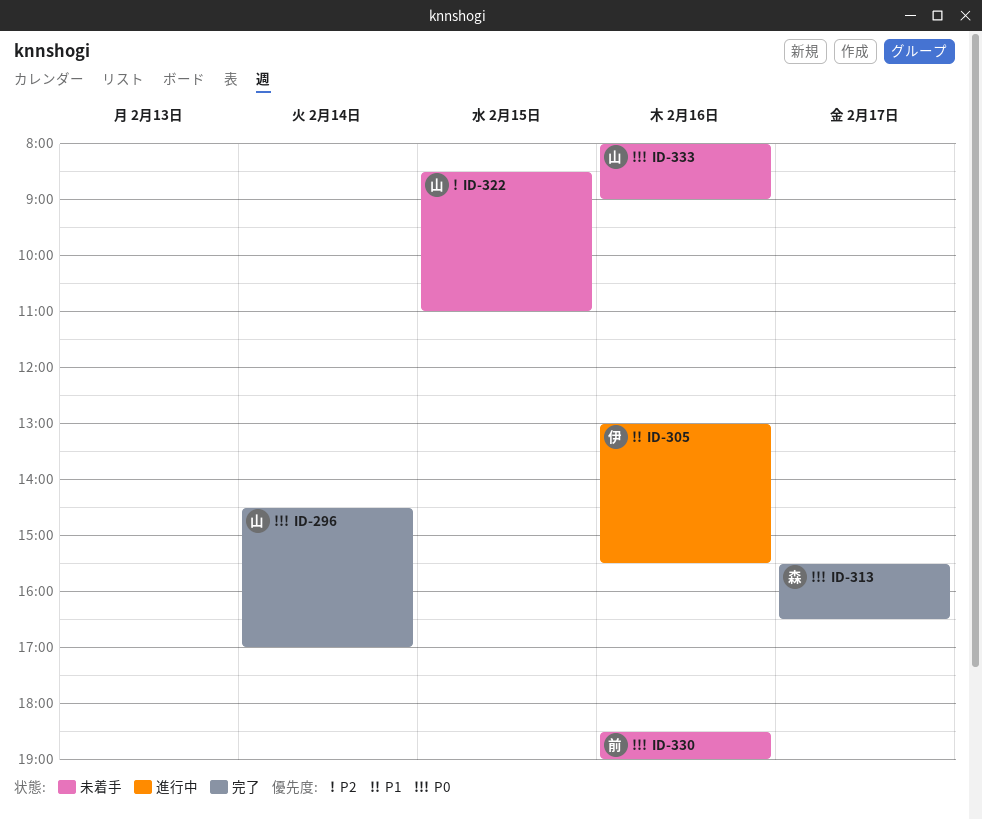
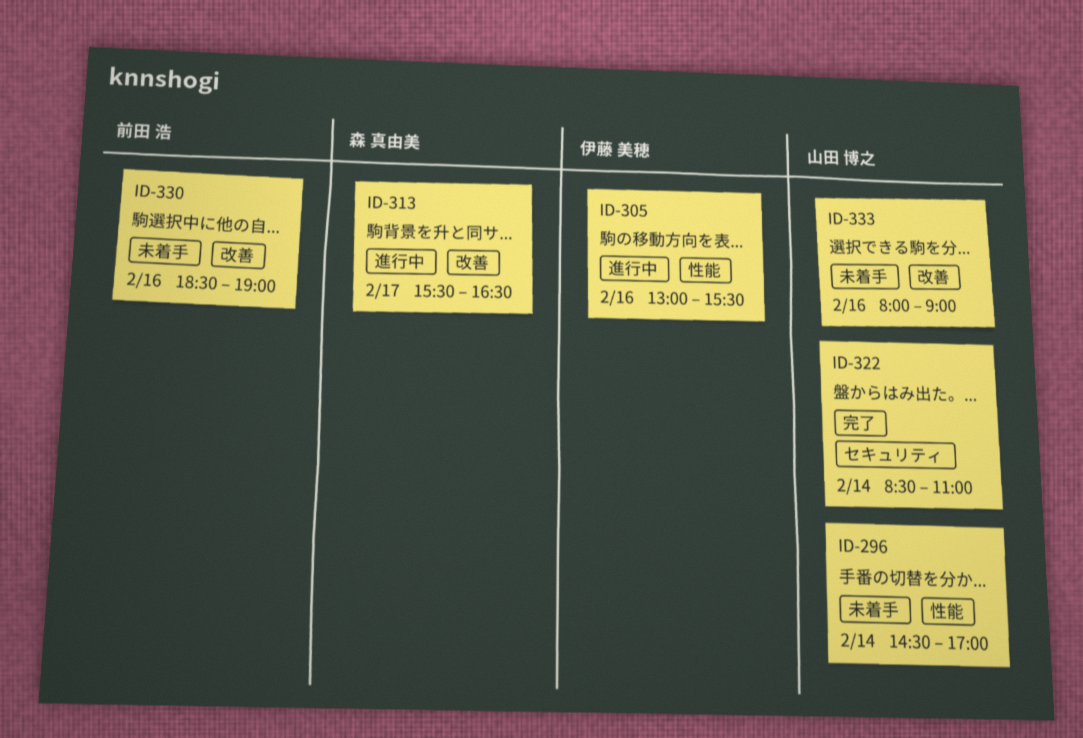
ID-296, status: 完了 -> 未着手
ID-313, status: 完了 -> 進行中
ID-322, status: 未着手 -> 完了
ID-322, day: Feb 15 -> Feb 14

